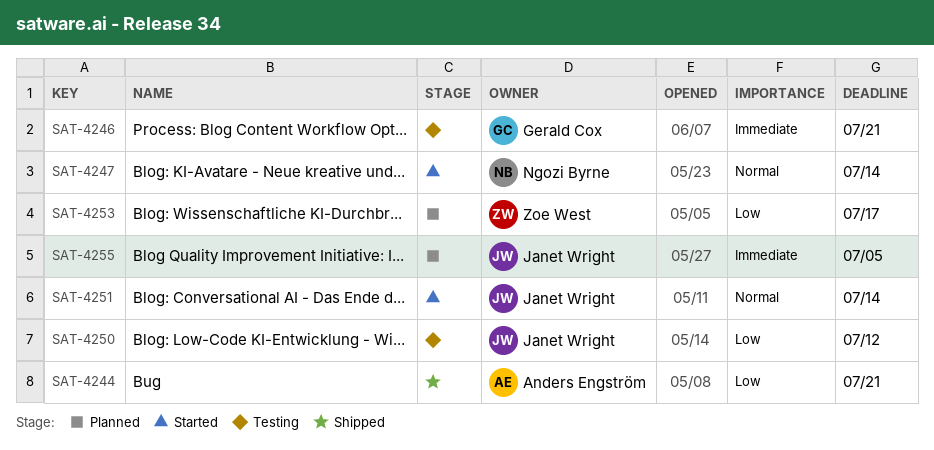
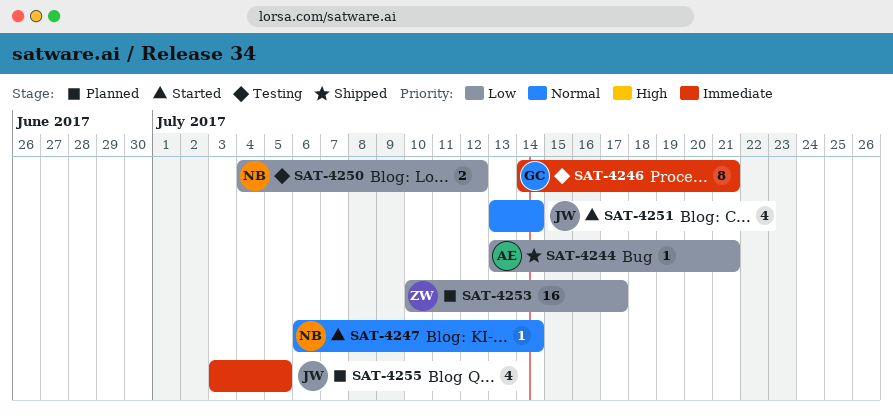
SAT-4250, owner: Janet Wright -> Ngozi Byrne

